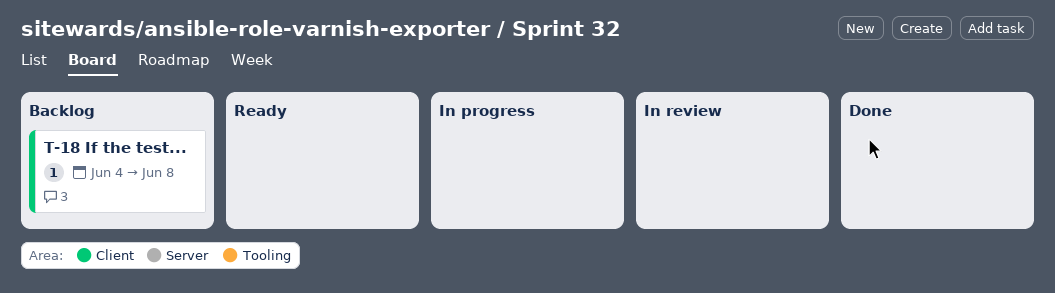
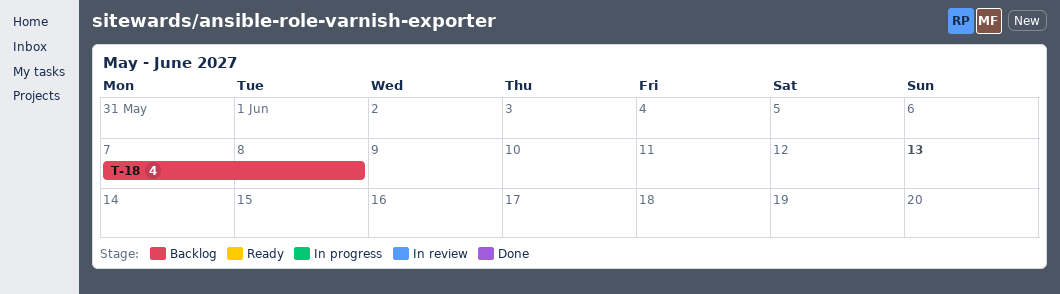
T-18, estimate: 1 -> 4
T-18, start: Jun 4 -> Jun 7

